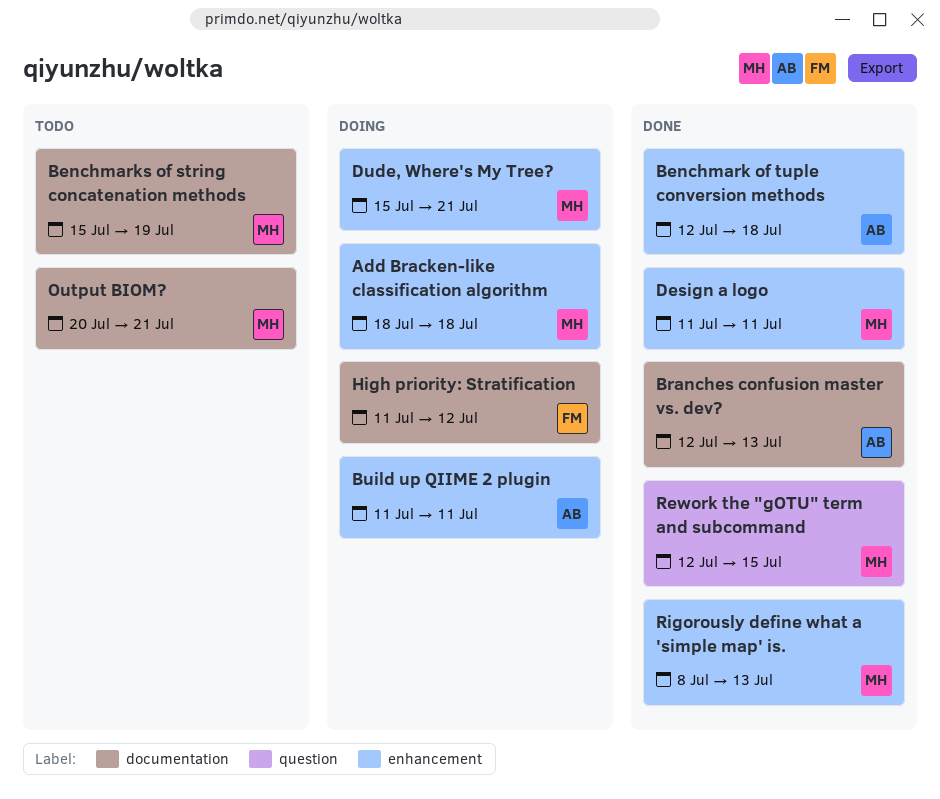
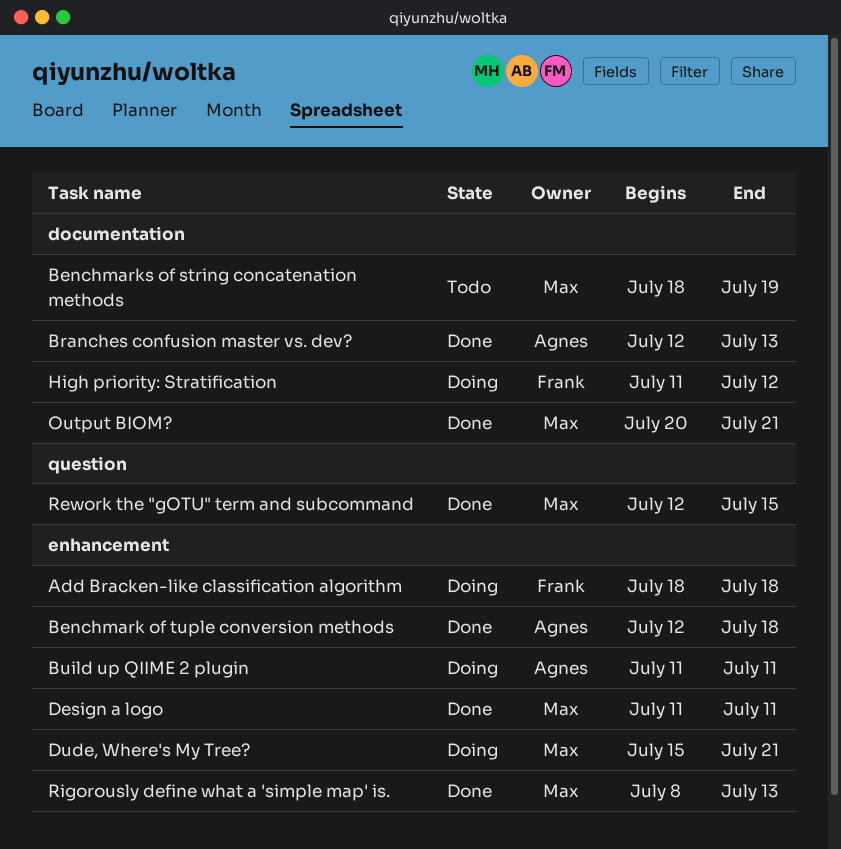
Add Bracken-like classification algorithm, owner: Max -> Frank
Benchmarks of string concatenation methods, start: Jul 15 -> Jul 18
Output BIOM?, status: Todo -> Done

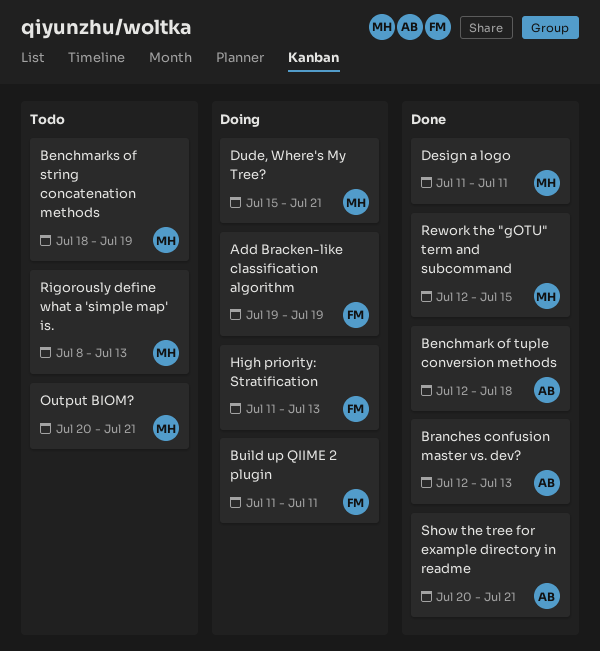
Add Bracken-like classification algorithm, start: Jul 18 -> Jul 19
Add Bracken-like classification algorithm, due: Jul 18 -> Jul 19
Build up QIIME 2 plugin, owner: Agnes -> Frank
High priority: Stratification, due: Jul 12 -> Jul 13
Output BIOM?, status: Done -> Todo
Rigorously define what a 'simple map' is., status: Done -> Todo
Show the tree for example directory in readme: none -> present

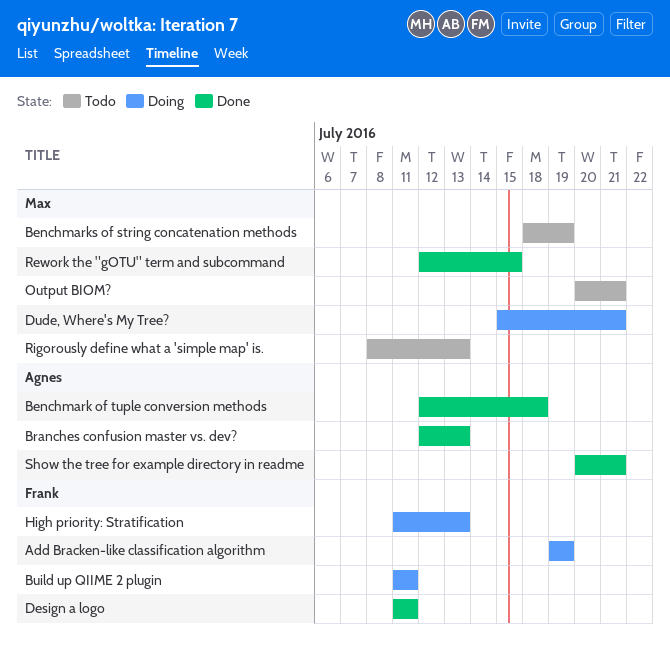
Design a logo, owner: Max -> Frank

